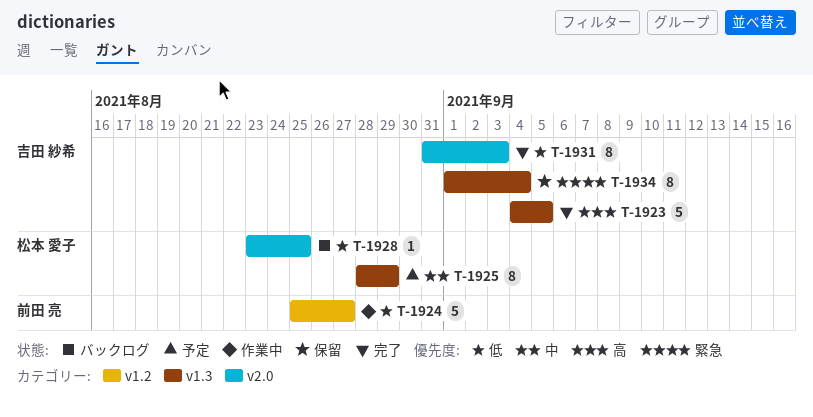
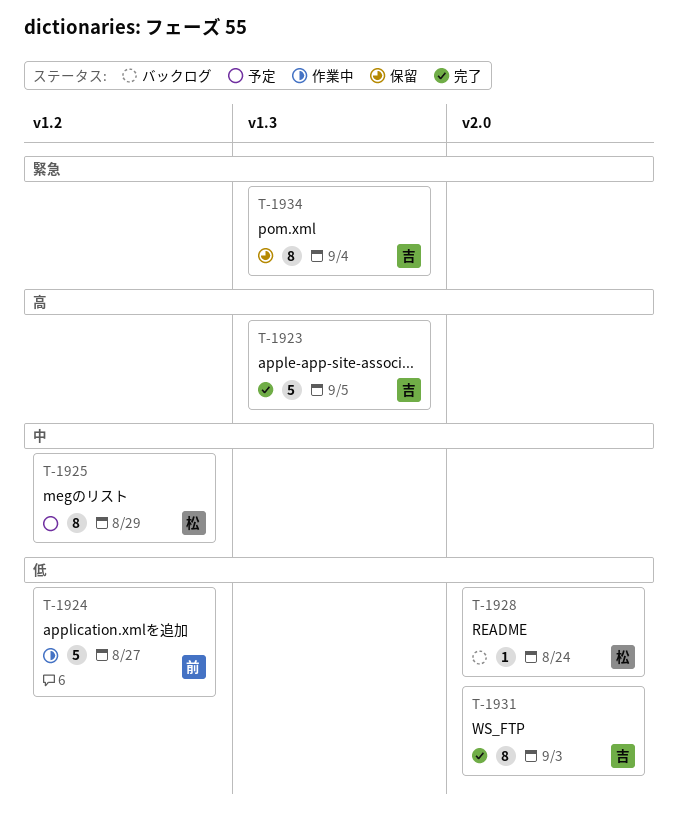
T-1925, label: v1.3 -> v1.2
T-1928, due: Aug 25 -> Aug 24

